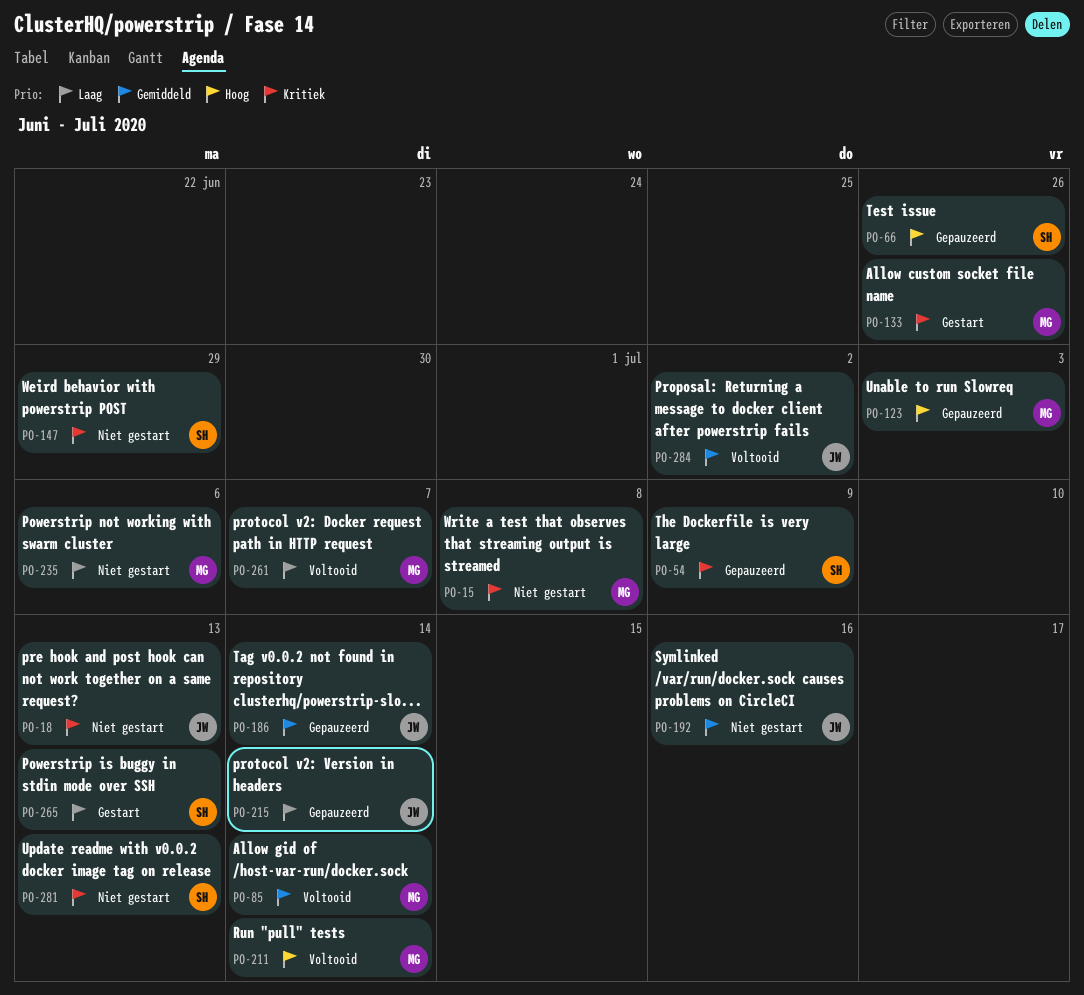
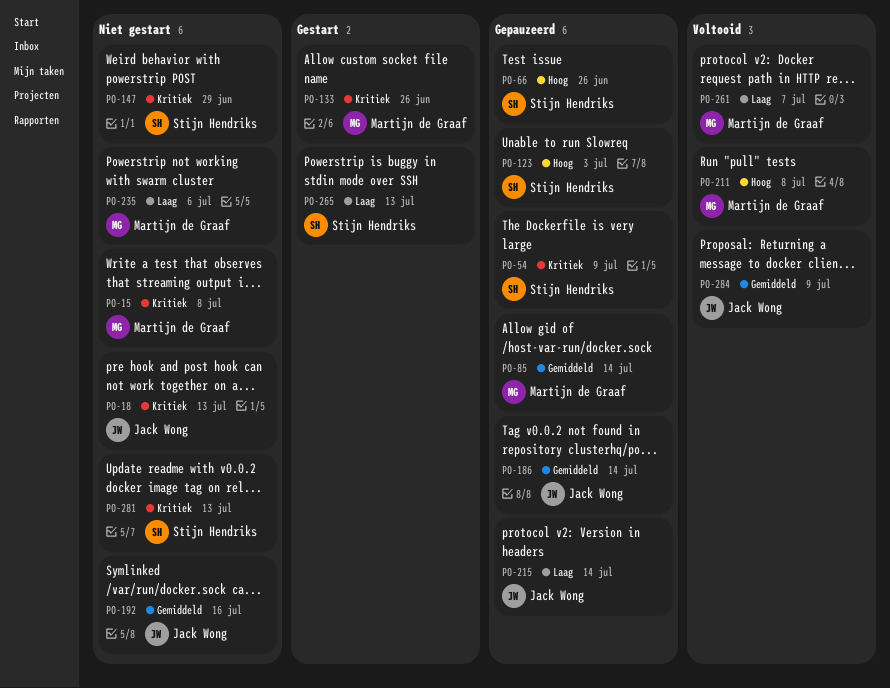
PO-85, status: Voltooid -> Gepauzeerd
PO-123, owner: Martijn de Graaf -> Stijn Hendriks
PO-211, due: Jul 14 -> Jul 8
PO-284, due: Jul 2 -> Jul 9

